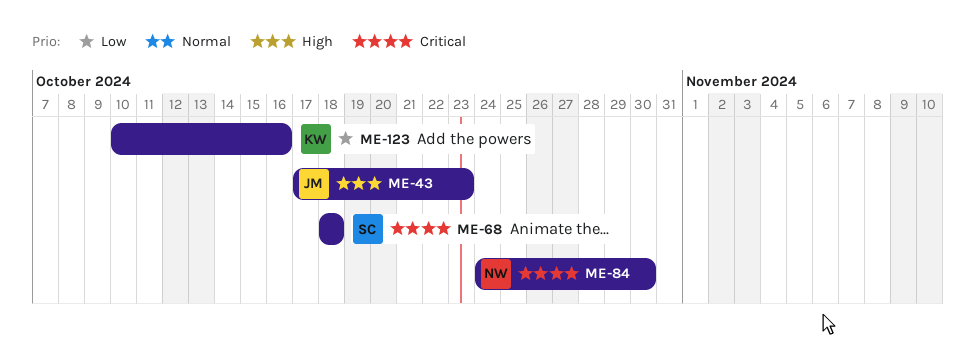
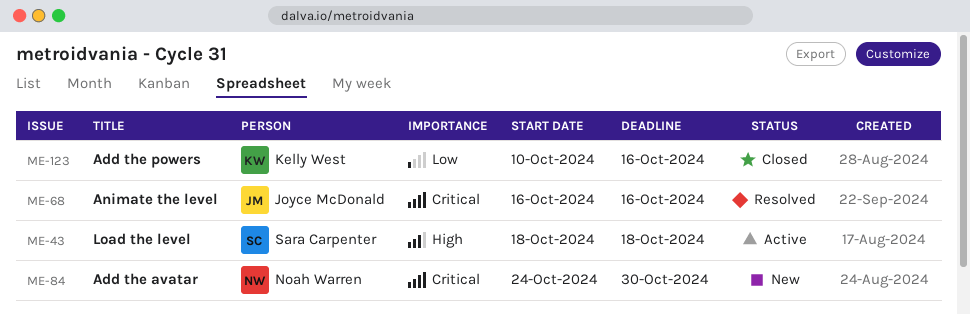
ME-43, owner: Joyce McDonald -> Sara Carpenter
ME-43, start: Oct 17 -> Oct 18
ME-43, due: Oct 23 -> Oct 18
ME-68, owner: Sara Carpenter -> Joyce McDonald
ME-68, start: Oct 18 -> Oct 16
ME-68, due: Oct 18 -> Oct 16

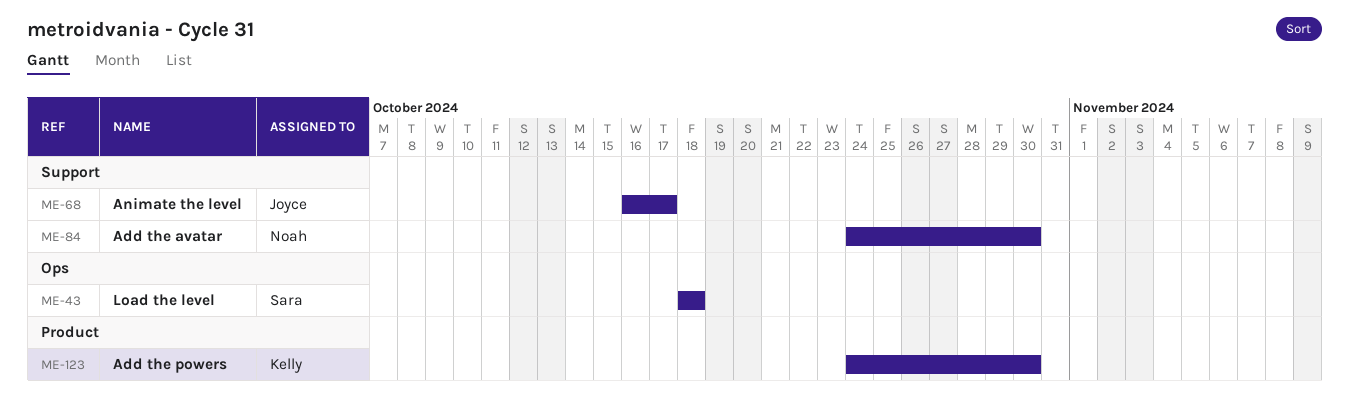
ME-68, due: Oct 16 -> Oct 17
ME-123, start: Oct 10 -> Oct 24
ME-123, due: Oct 16 -> Oct 30

